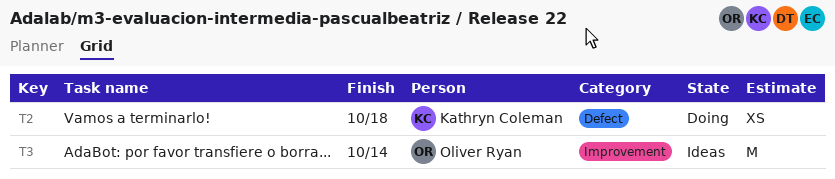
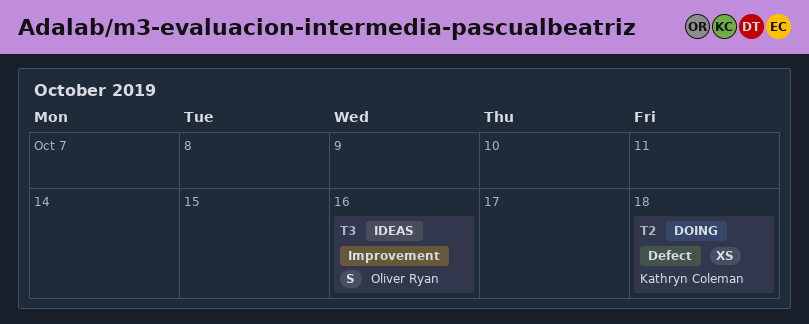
T3, estimate: M -> S
T3, due: Oct 14 -> Oct 16

